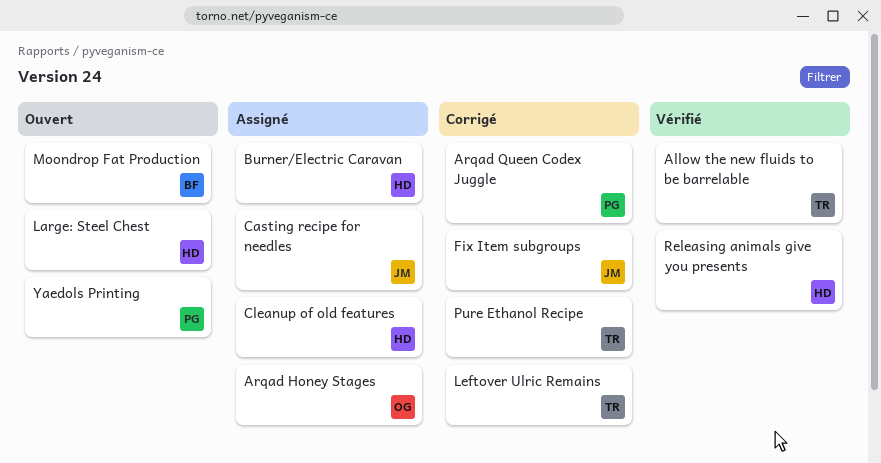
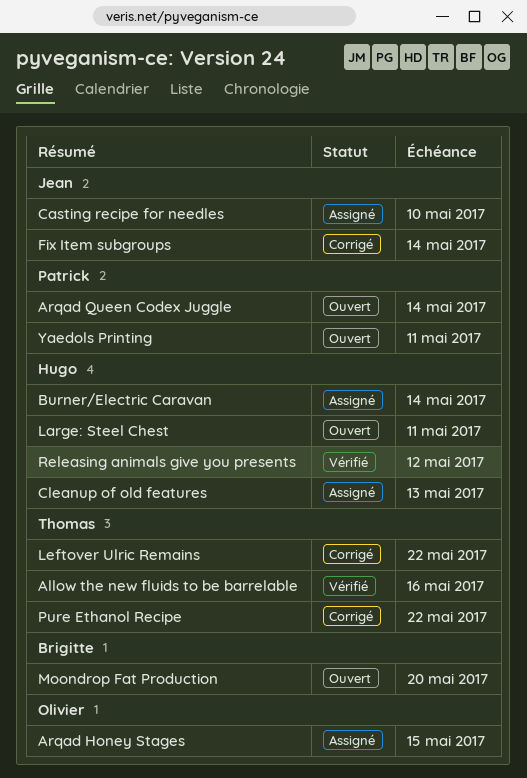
Arqad Queen Codex Juggle, status: Corrigé -> Ouvert

